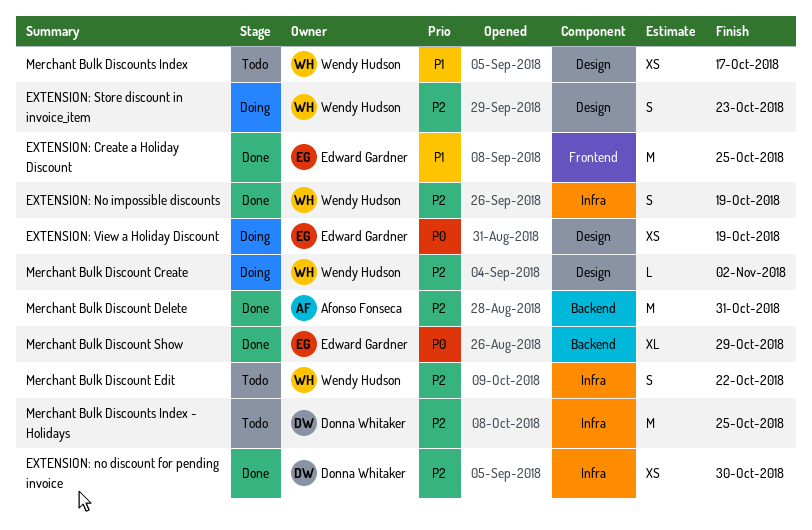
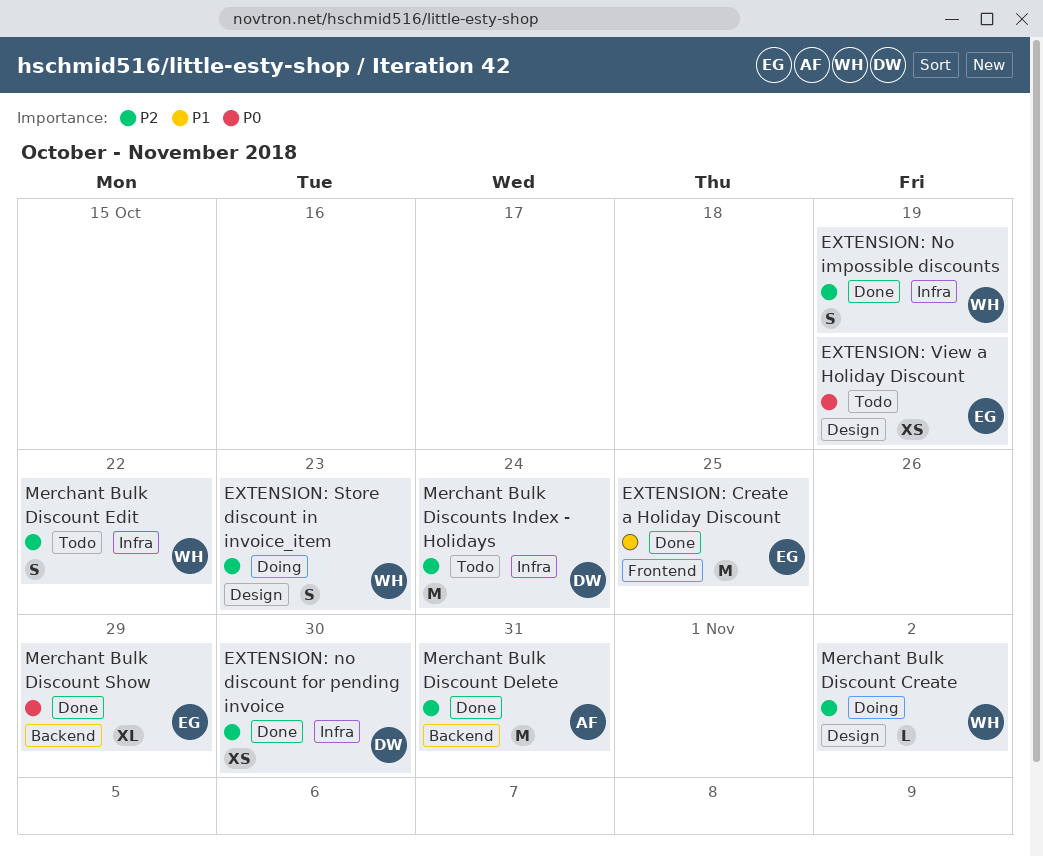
EXTENSION: View a Holiday Discount, status: Doing -> Todo
Merchant Bulk Discounts Index: present -> none
Merchant Bulk Discounts Index - Holidays, due: Oct 25 -> Oct 24

